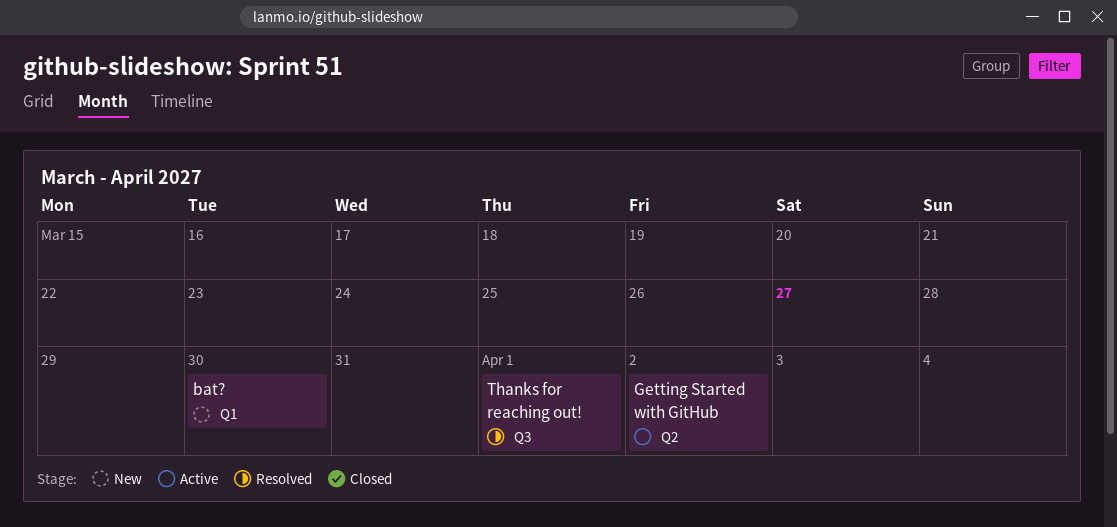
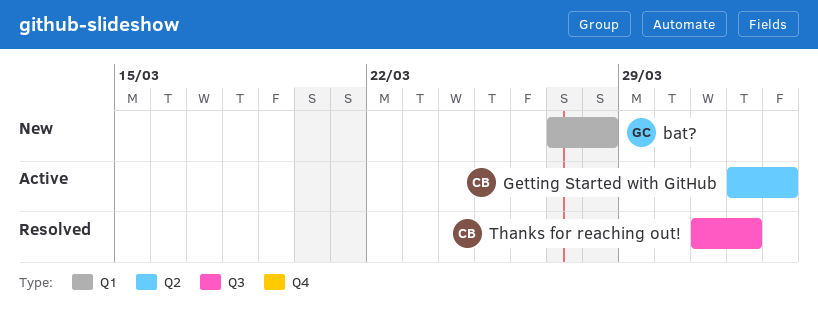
bat?, due: Mar 30 -> Mar 28

